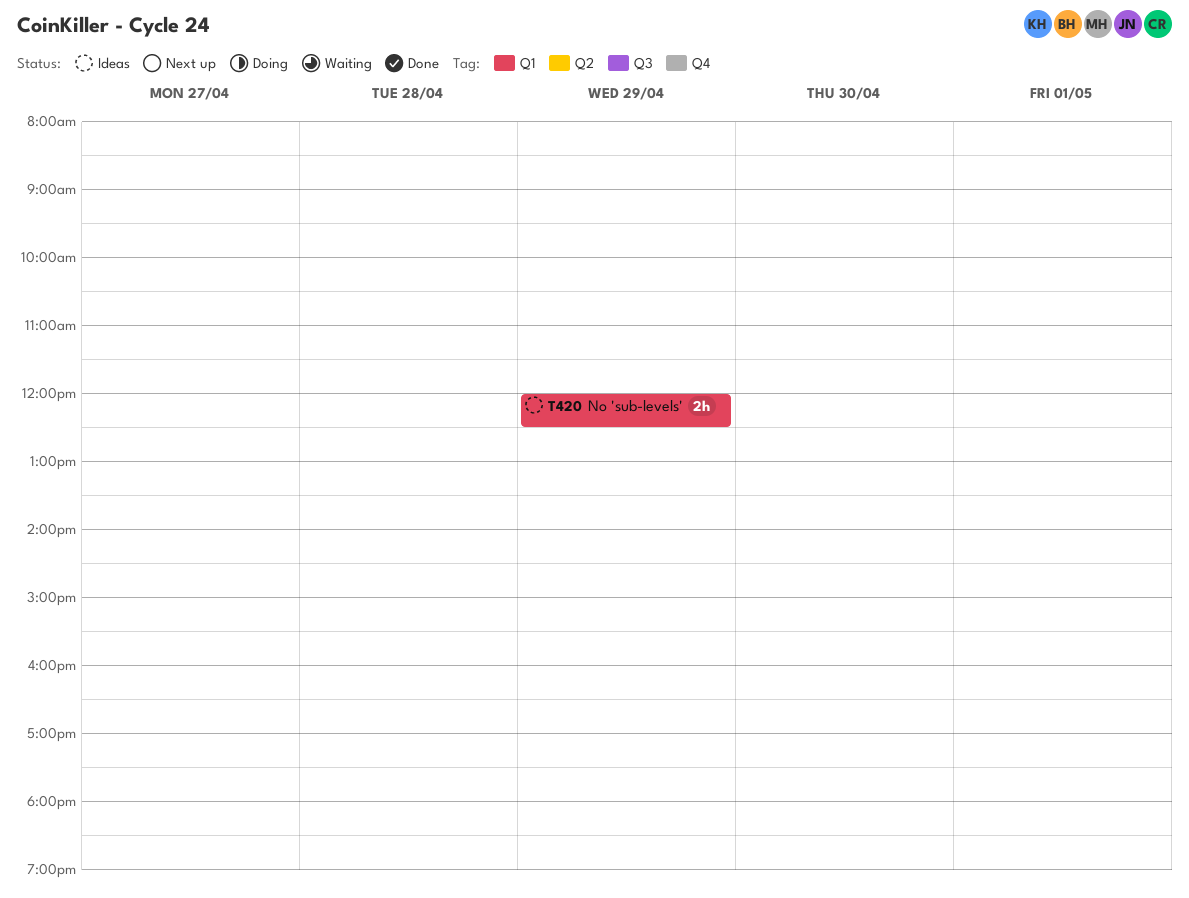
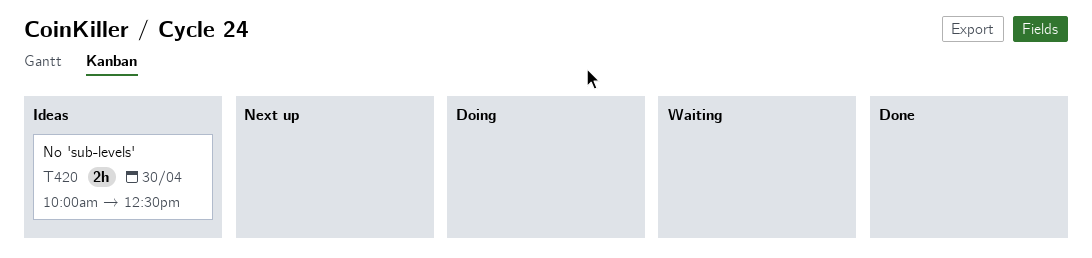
T420, day: Apr 29 -> Apr 30
T420, begins: 12:00 -> 10:00

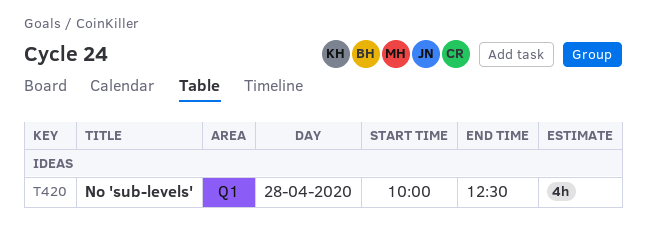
T420, estimate: 2h -> 4h
T420, day: Apr 30 -> Apr 28

